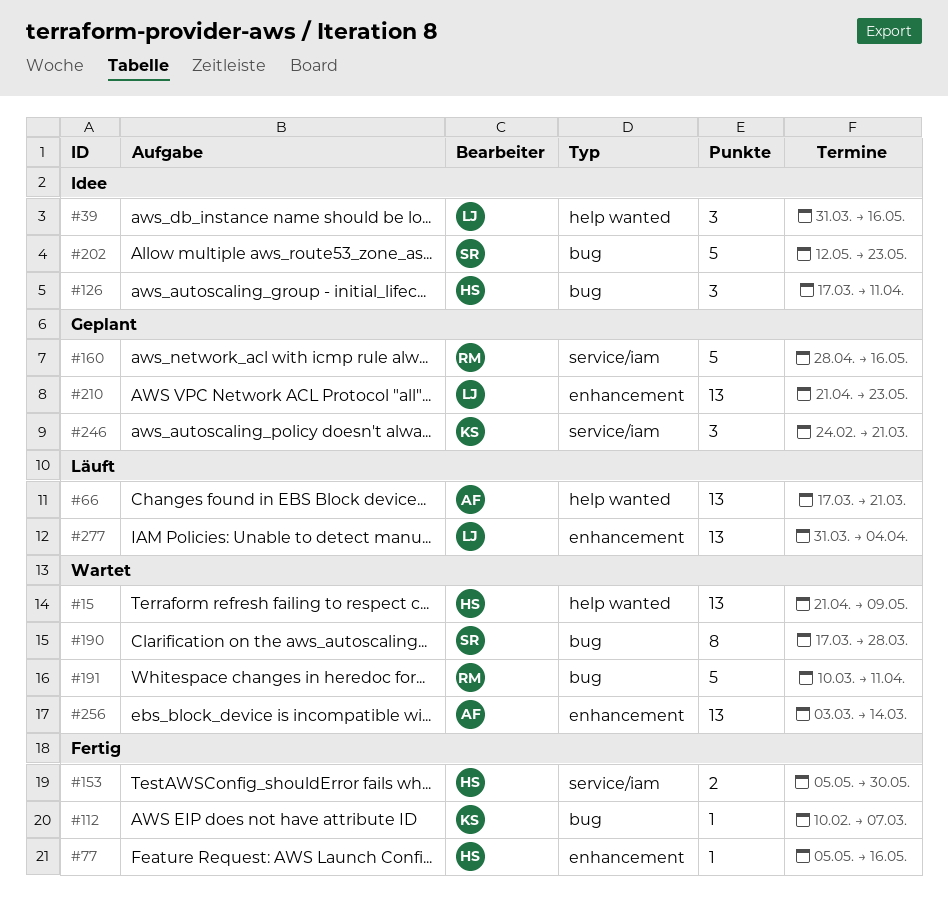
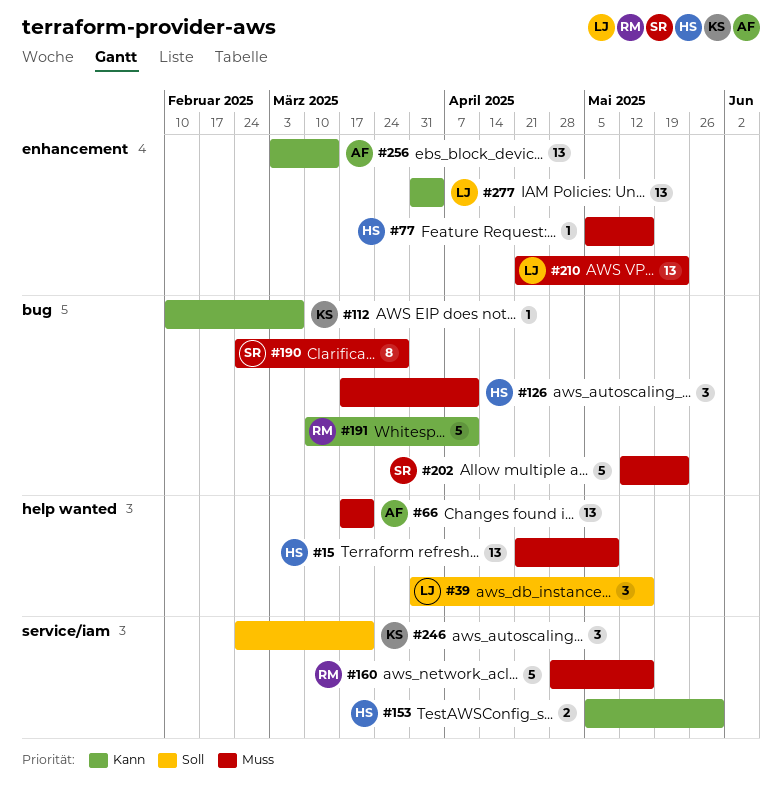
#190, start: Mar 17 -> Feb 24

